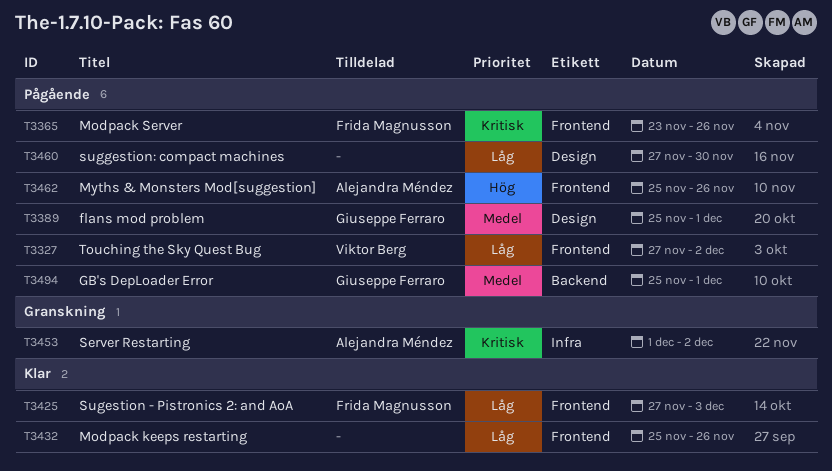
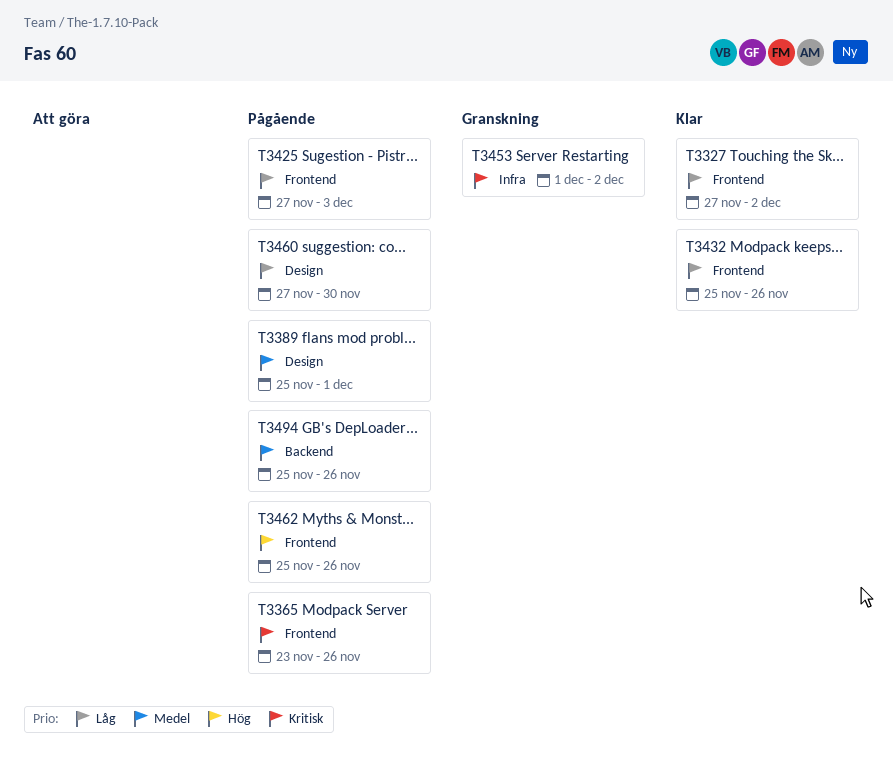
T3327, status: Pågående -> Klar
T3425, status: Klar -> Pågående
T3494, due: Dec 1 -> Nov 26

